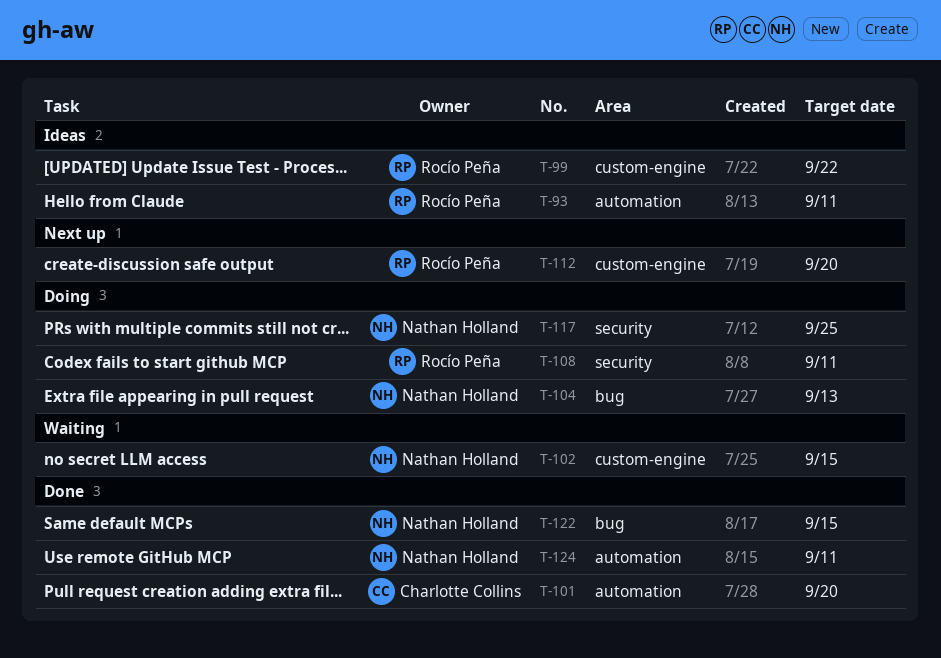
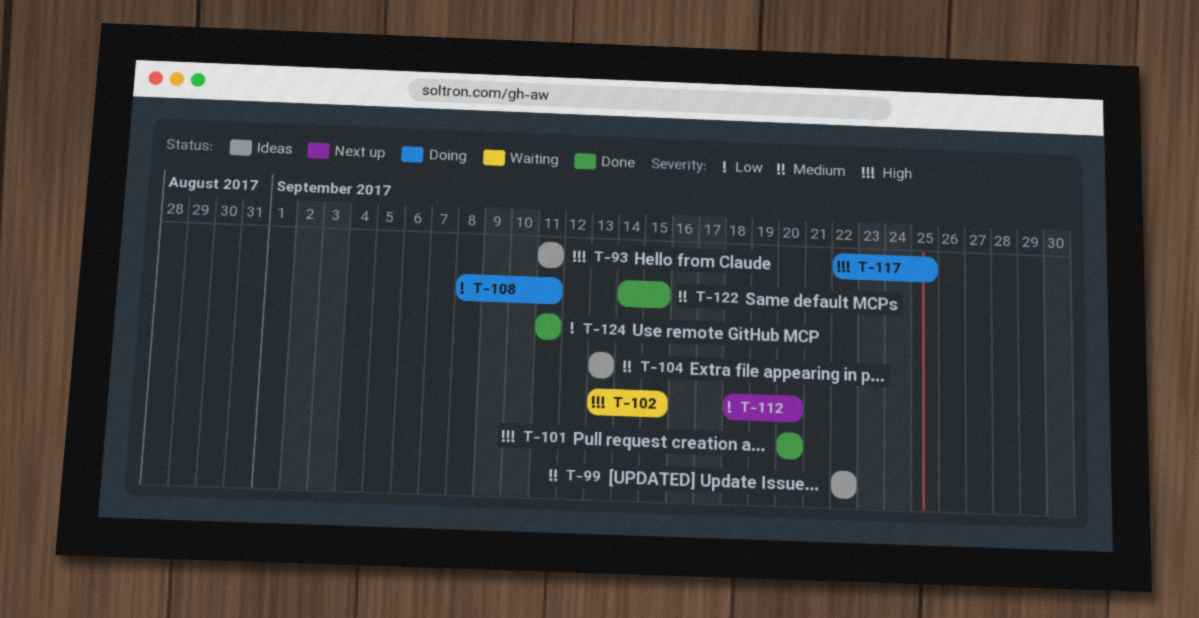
T-104, status: Doing -> Ideas

